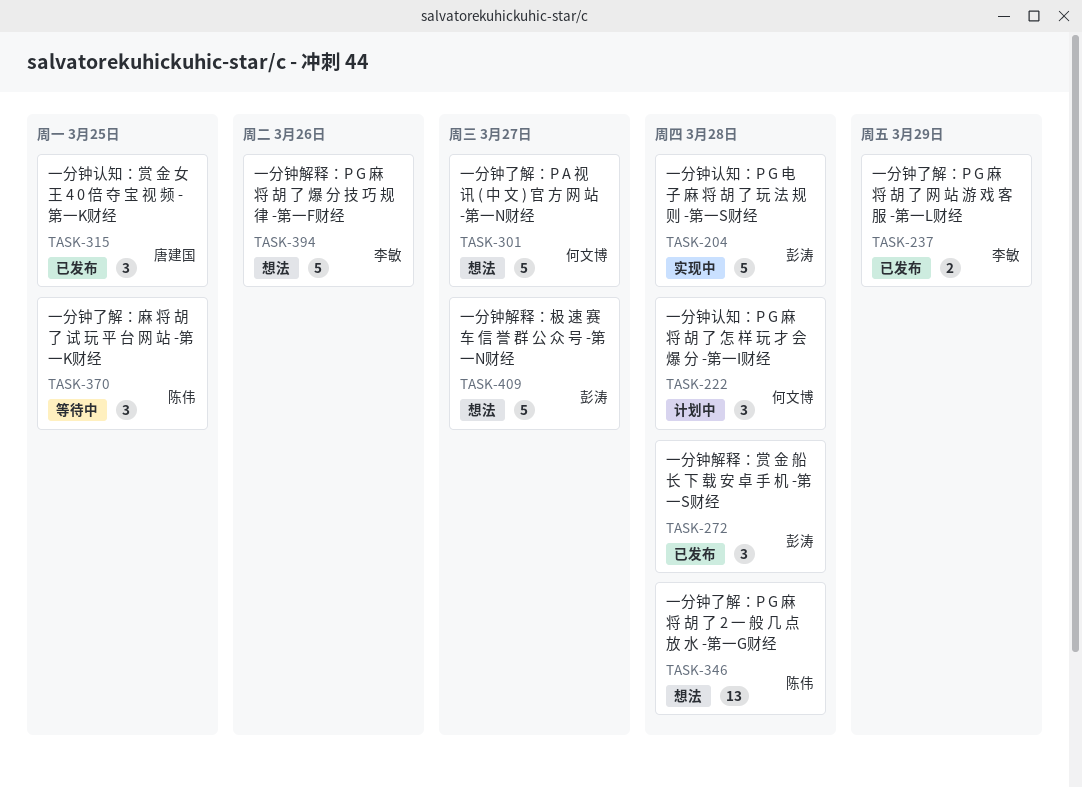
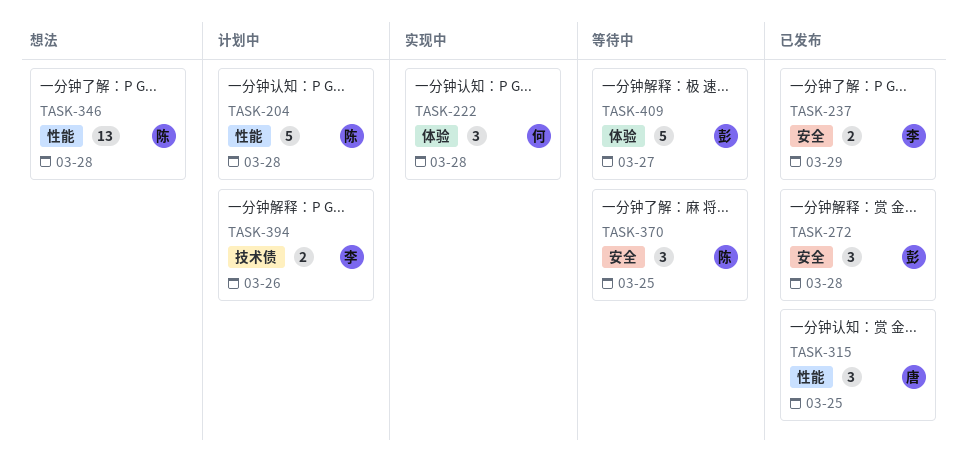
TASK-204, status: 实现中 -> 计划中
TASK-204, owner: 彭涛 -> 陈伟
TASK-222, status: 计划中 -> 实现中
TASK-301: present -> none
TASK-394, status: 想法 -> 计划中
TASK-394, estimate: 5 -> 2
TASK-409, status: 想法 -> 等待中

